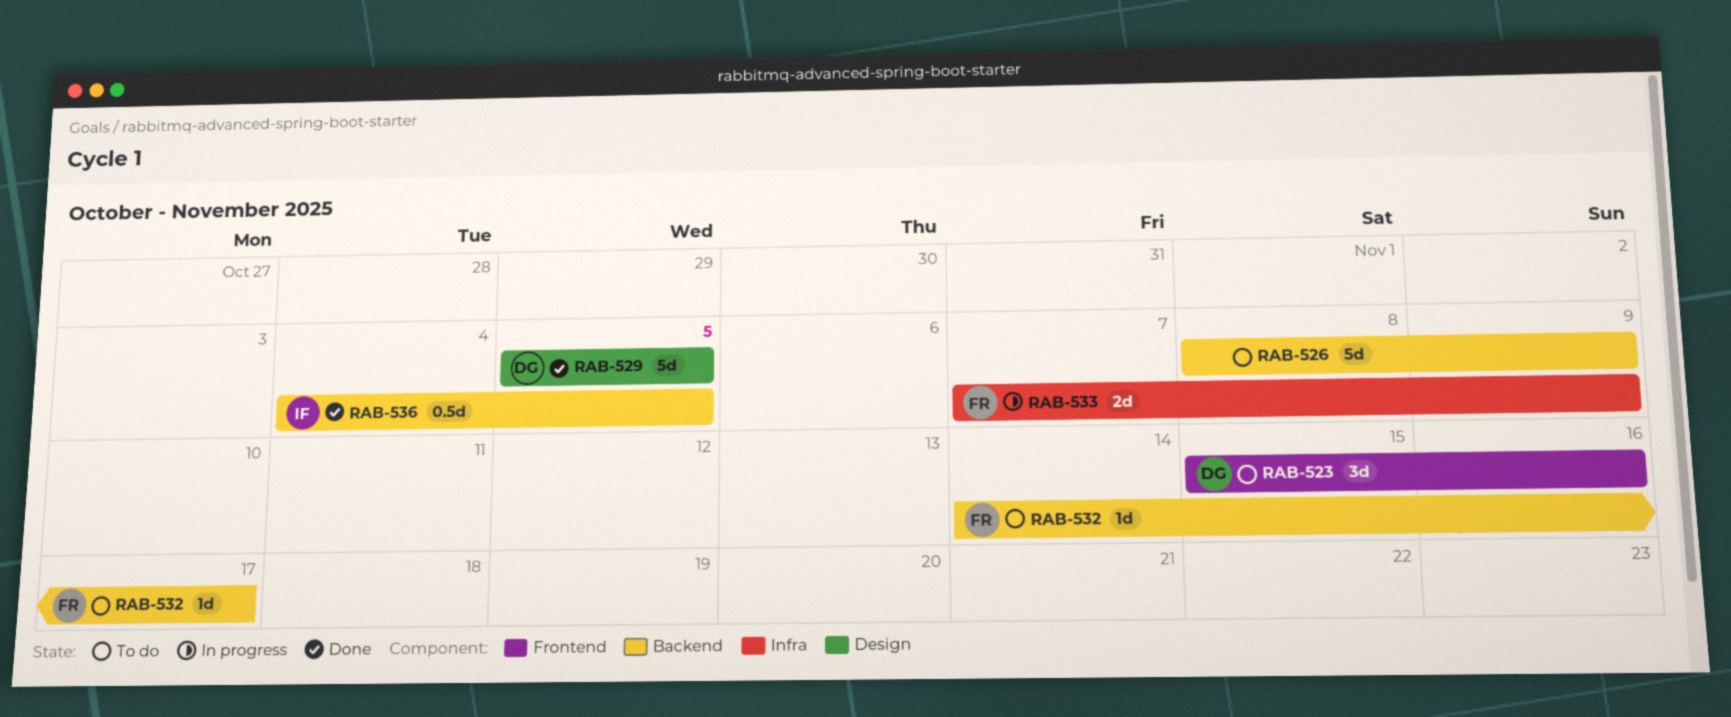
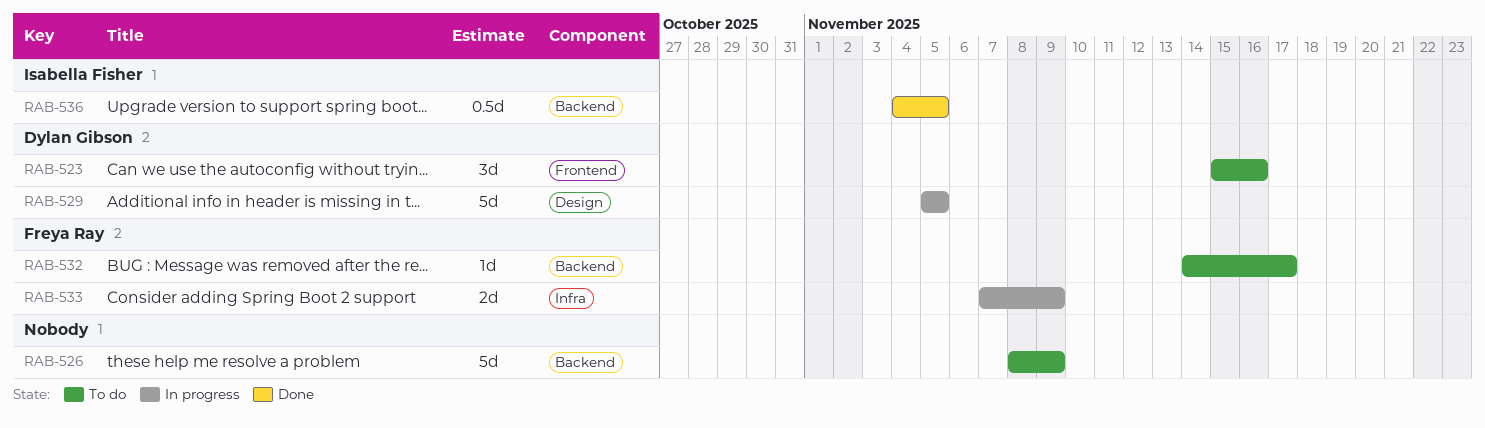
RAB-529, status: Done -> In progress

